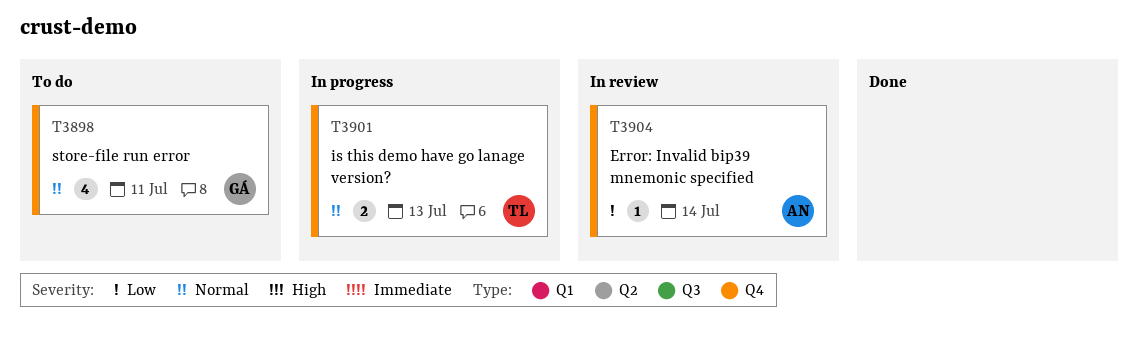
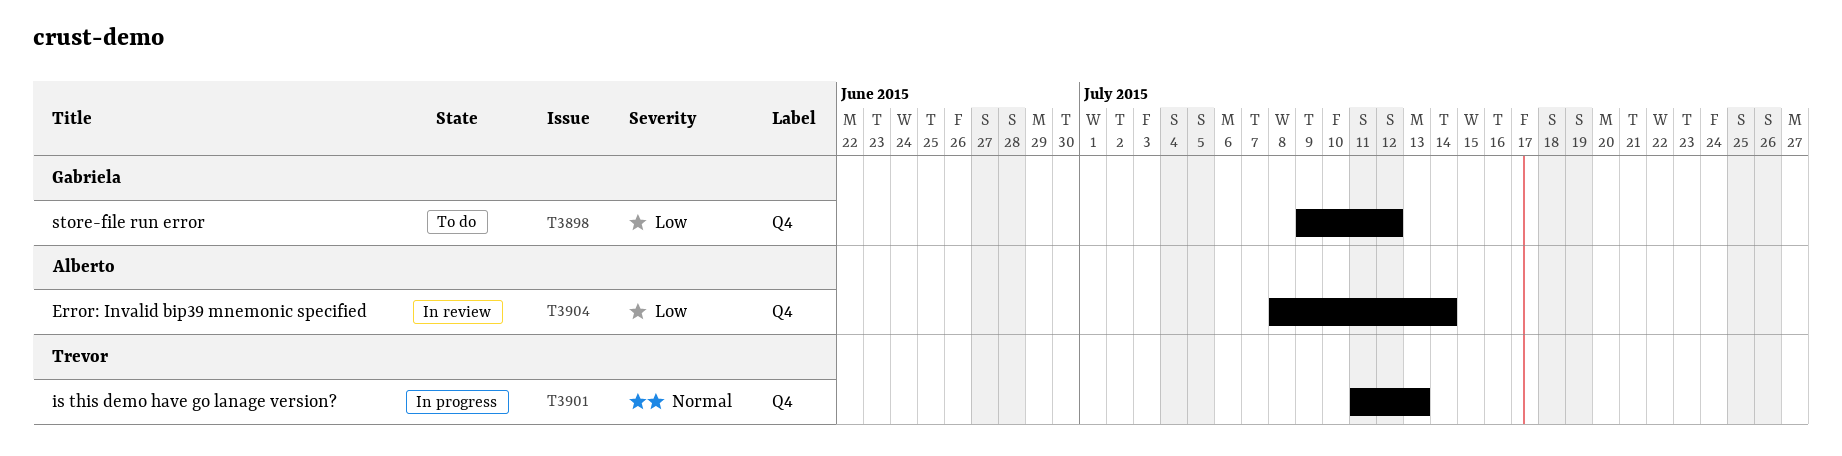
T3898, priority: Normal -> Low
T3898, due: Jul 11 -> Jul 12

